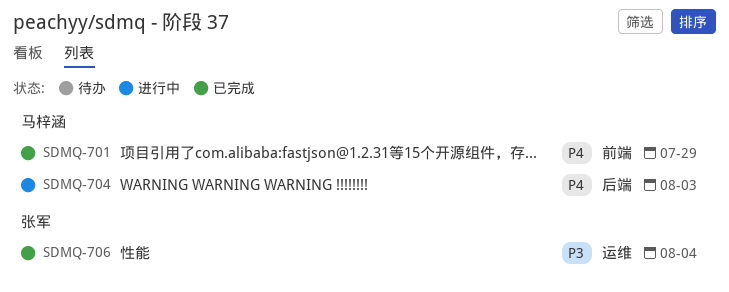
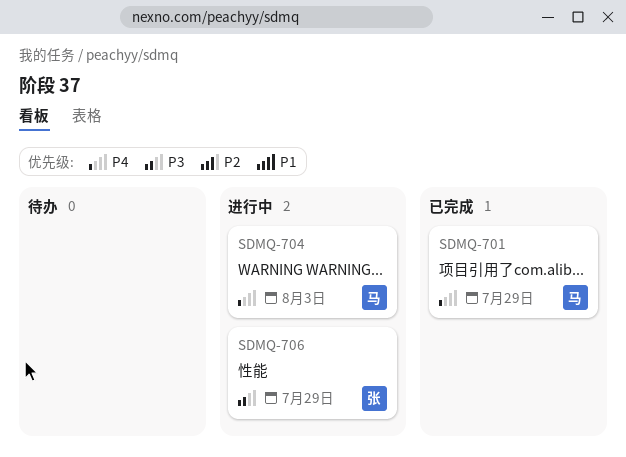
SDMQ-706, status: 已完成 -> 进行中
SDMQ-706, due: Aug 4 -> Jul 29

